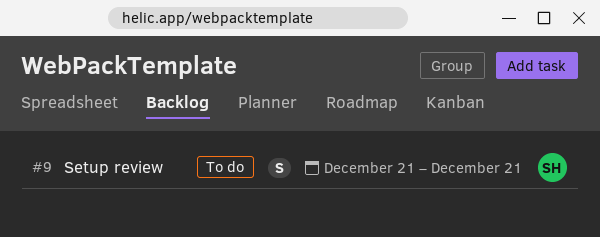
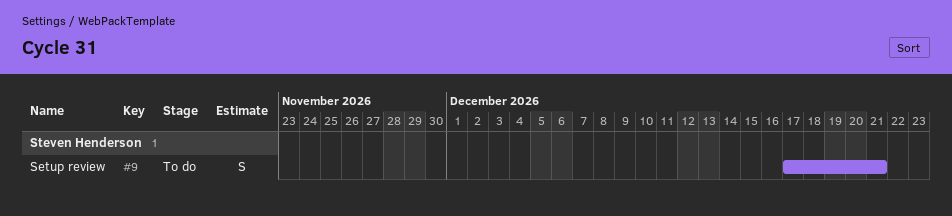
#9, start: Dec 21 -> Dec 17

